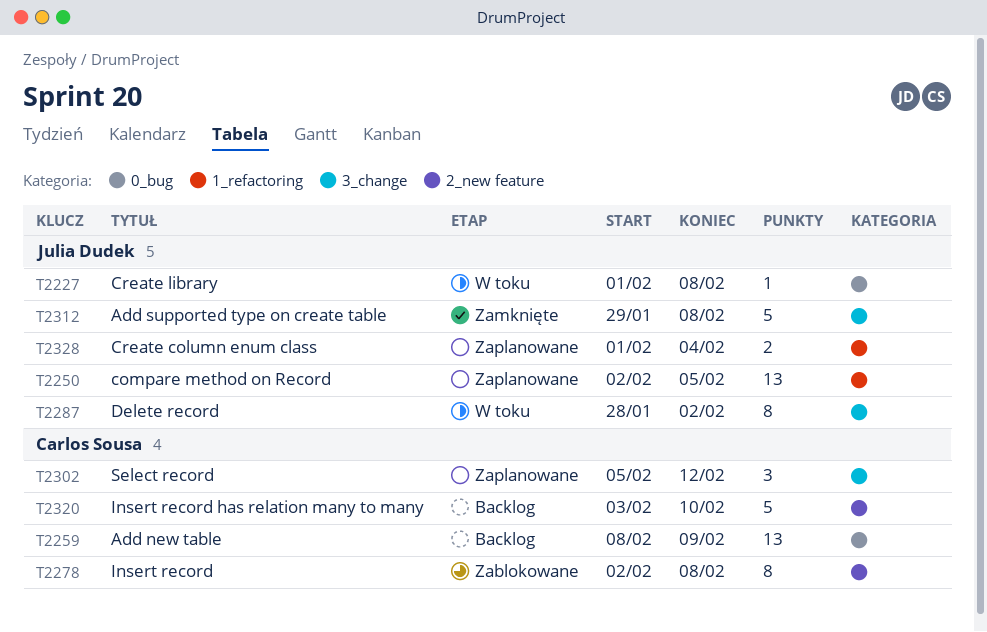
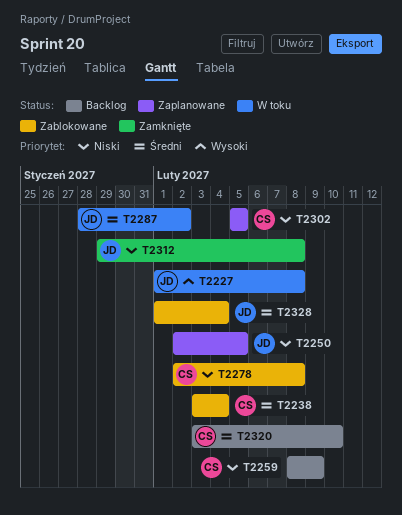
T2238: none -> present
T2302, due: Feb 12 -> Feb 5
T2328, status: Zaplanowane -> Zablokowane

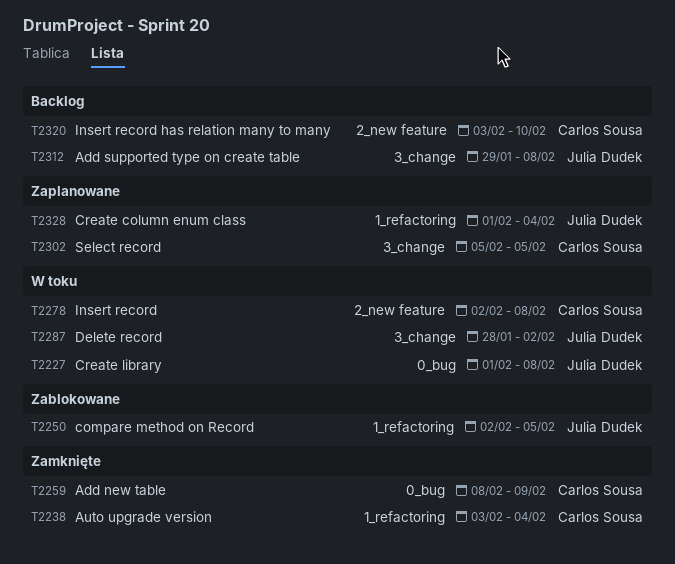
T2238, status: Zablokowane -> Zamknięte
T2250, status: Zaplanowane -> Zablokowane
T2259, status: Backlog -> Zamknięte
T2278, status: Zablokowane -> W toku
T2312, status: Zamknięte -> Backlog
T2328, status: Zablokowane -> Zaplanowane

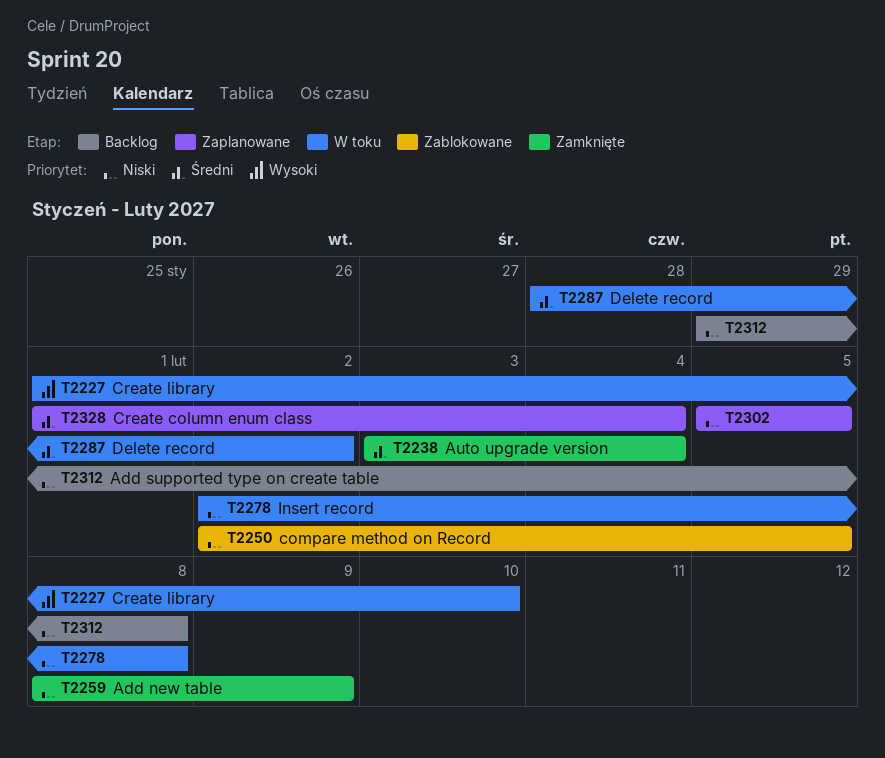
T2227, due: Feb 8 -> Feb 10
T2320: present -> none

